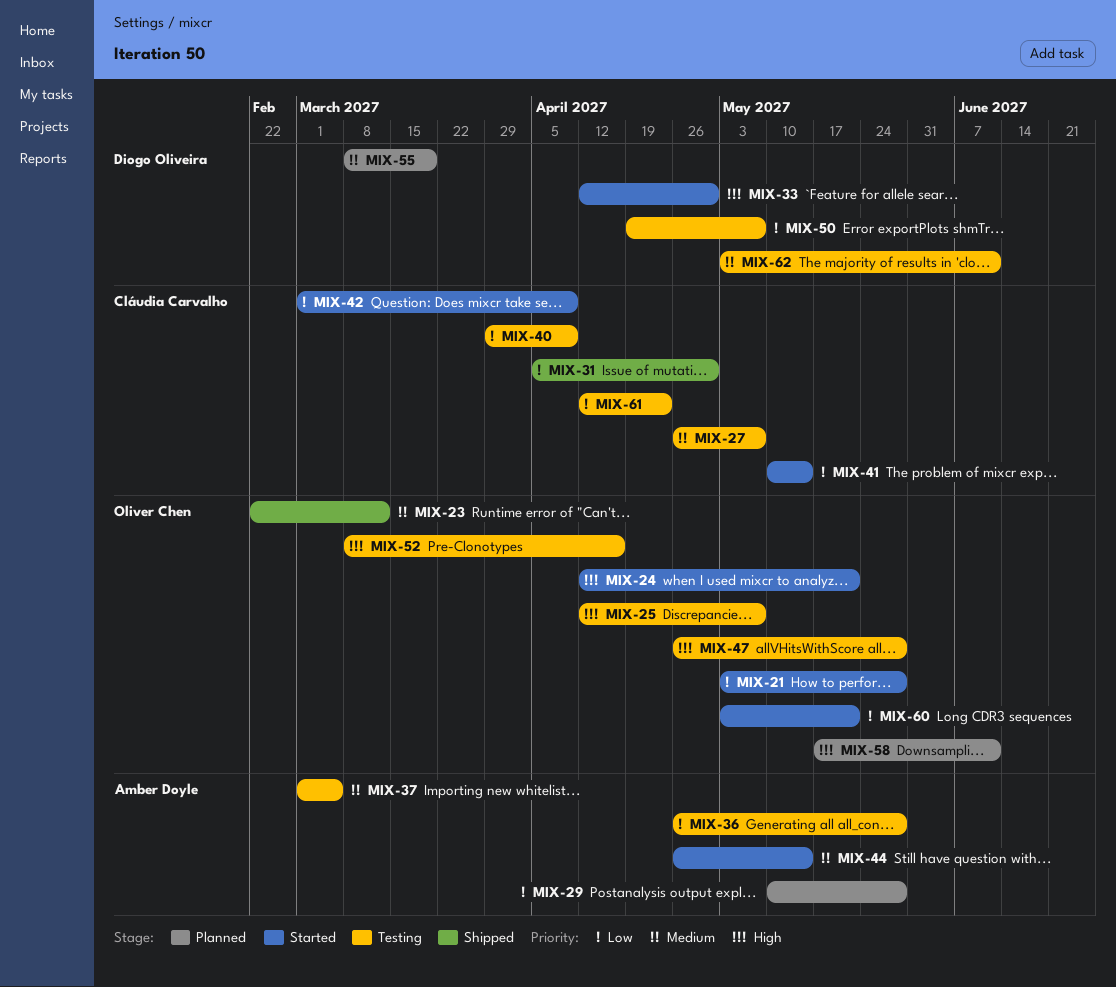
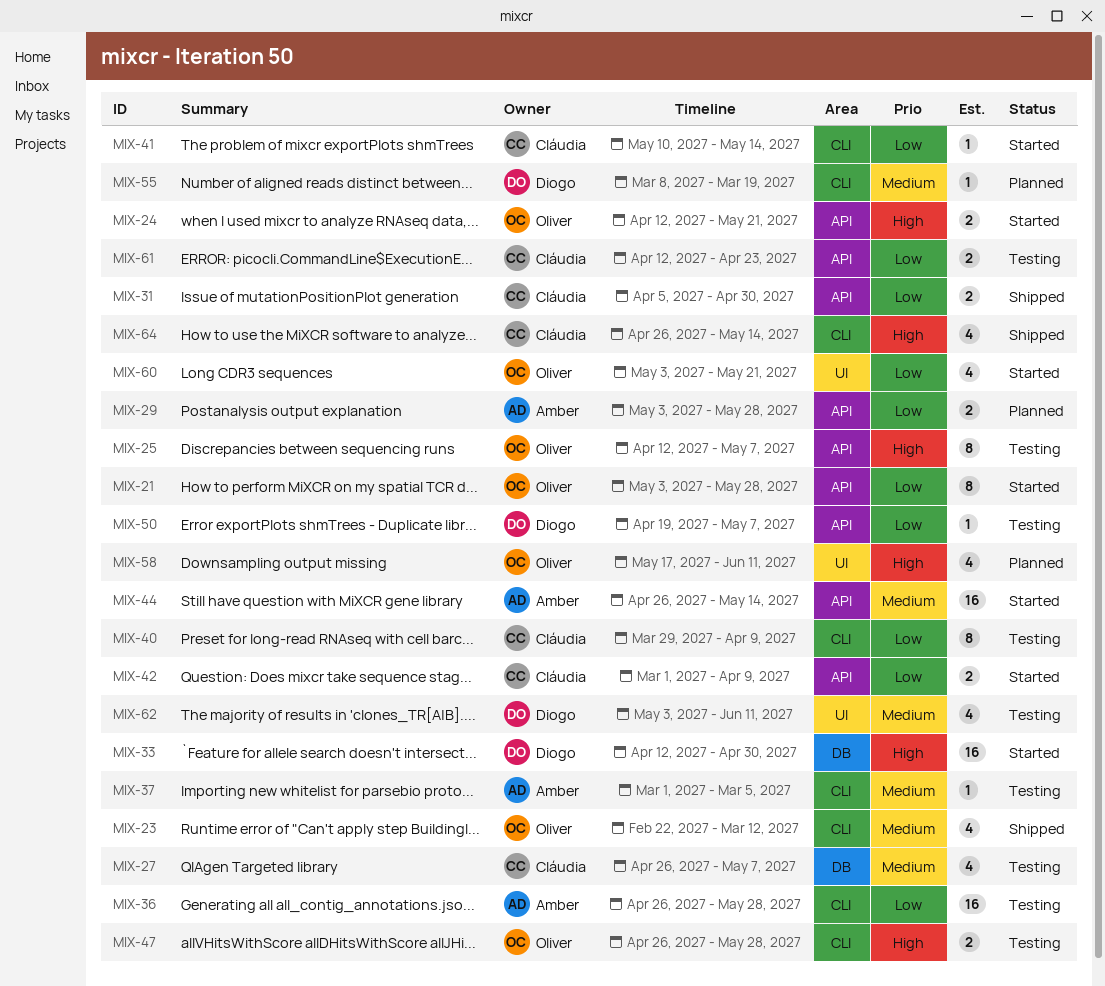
MIX-29, start: May 10 -> May 3
MIX-52: present -> none
MIX-64: none -> present

